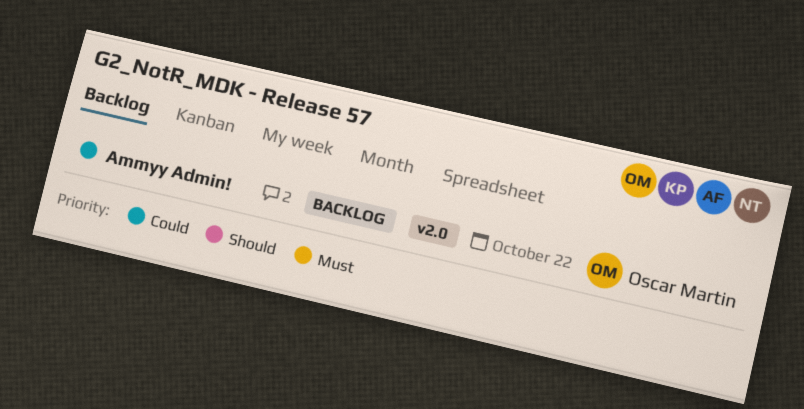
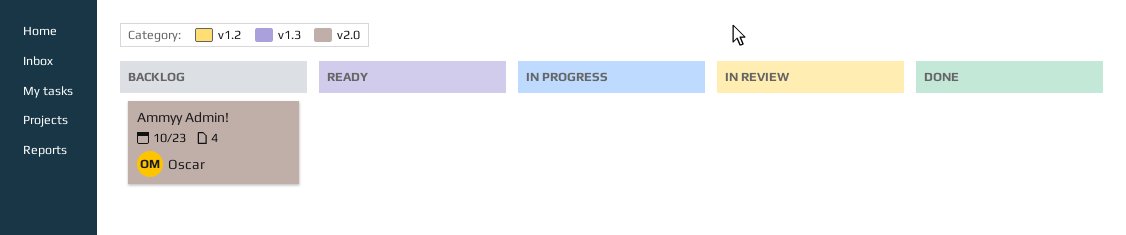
Ammyy Admin!, due: Oct 22 -> Oct 23

